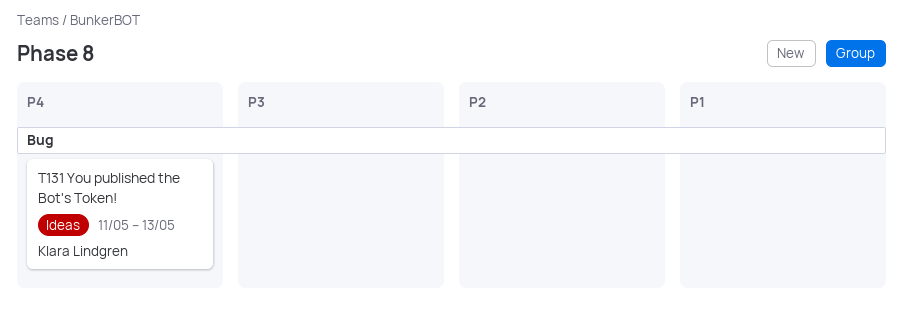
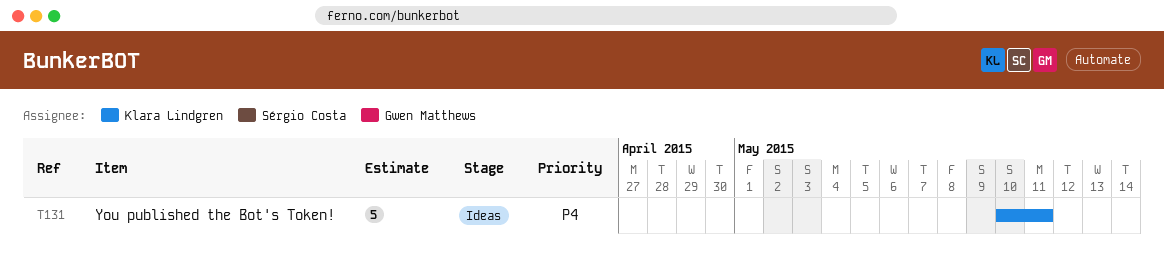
T131, start: May 11 -> May 10
T131, due: May 13 -> May 11

